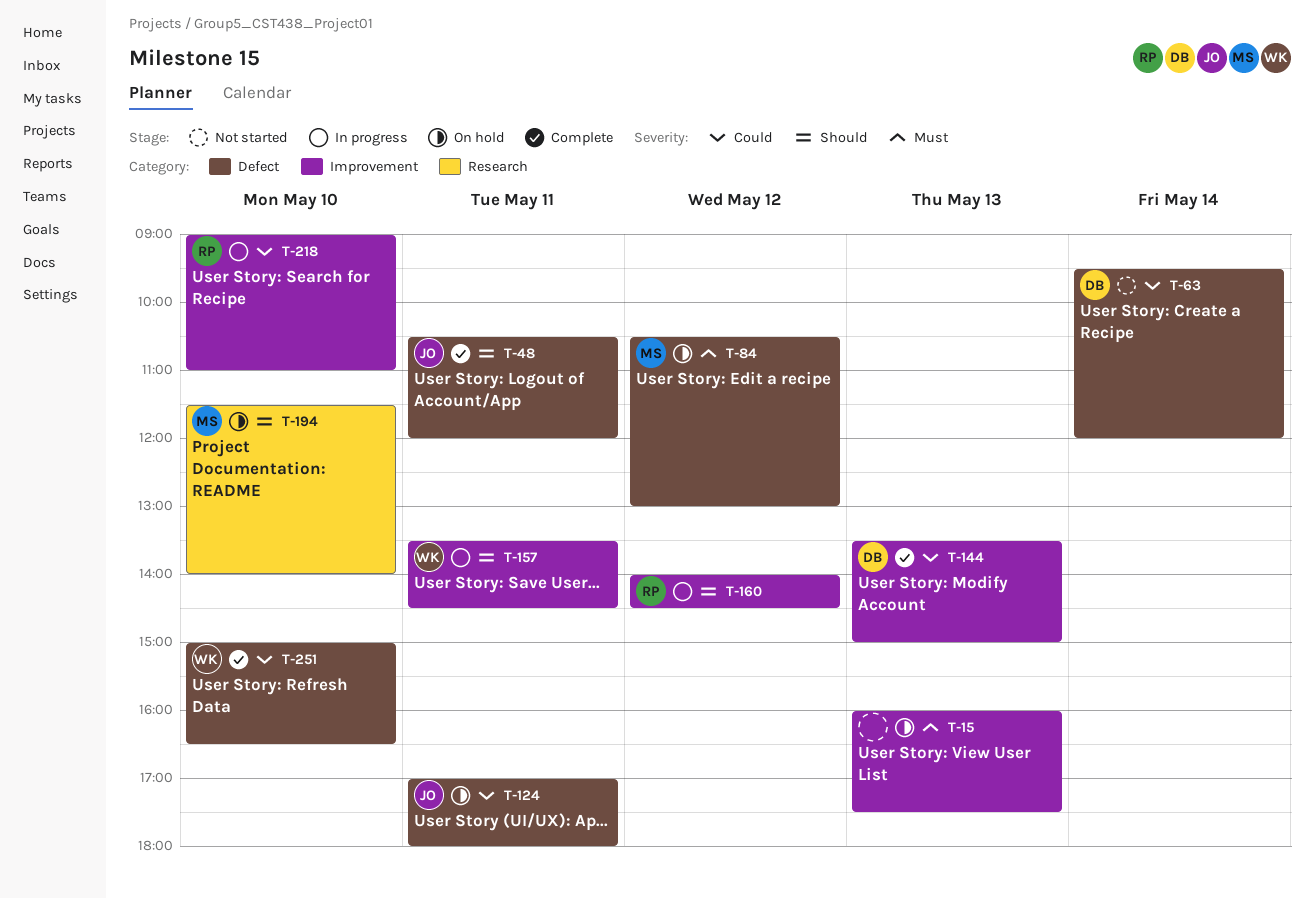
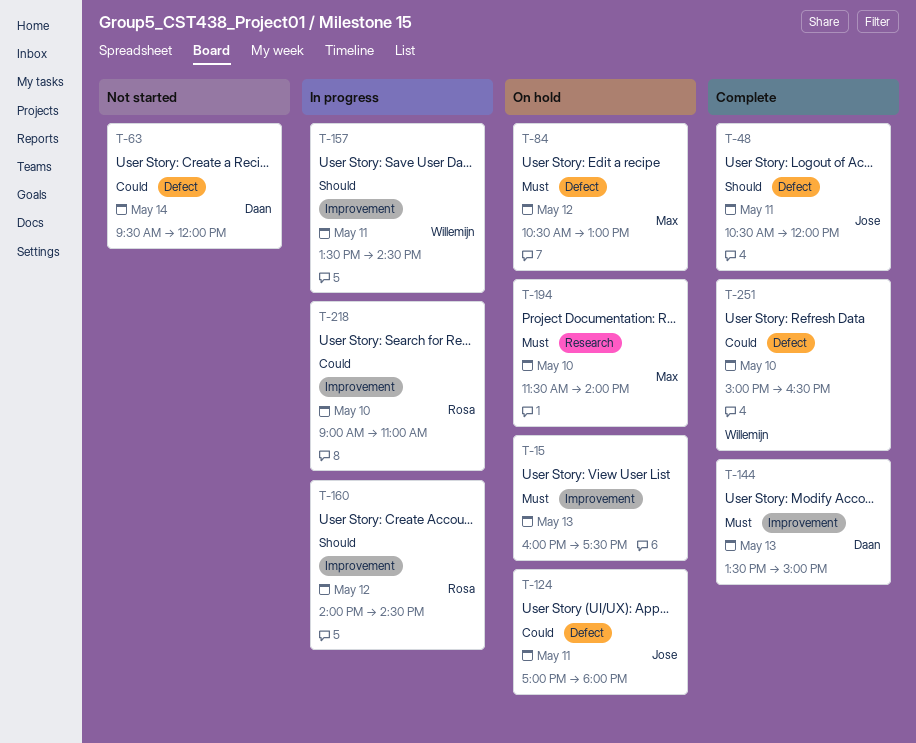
T-144, priority: Could -> Must
T-194, priority: Should -> Must

